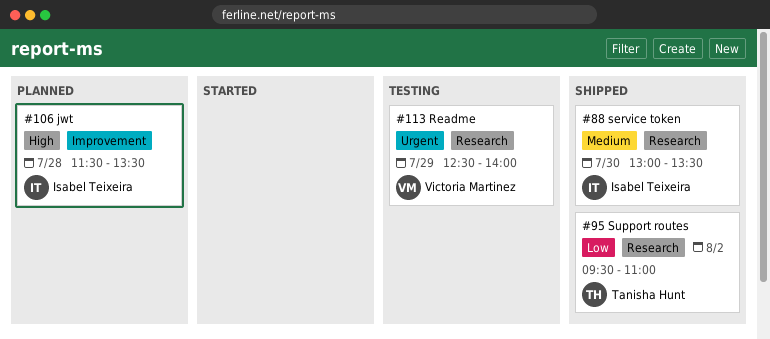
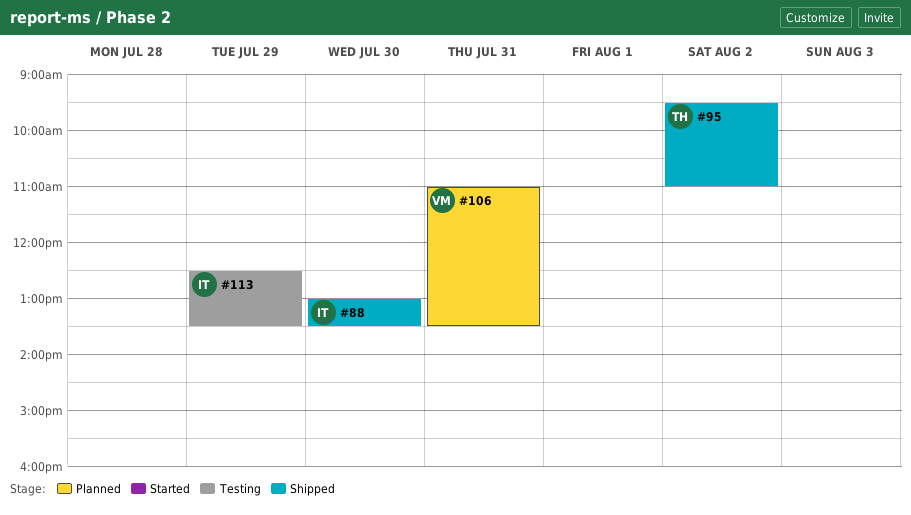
#106, owner: Isabel Teixeira -> Victoria Martinez
#106, day: Jul 28 -> Jul 31
#106, begins: 11:30 -> 11:00
#113, owner: Victoria Martinez -> Isabel Teixeira
#113, ends: 14:00 -> 13:30

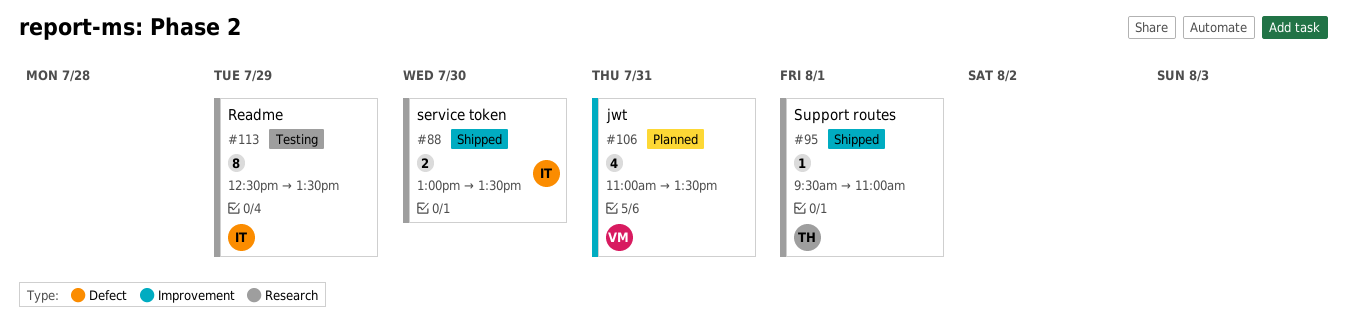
#95, day: Aug 2 -> Aug 1

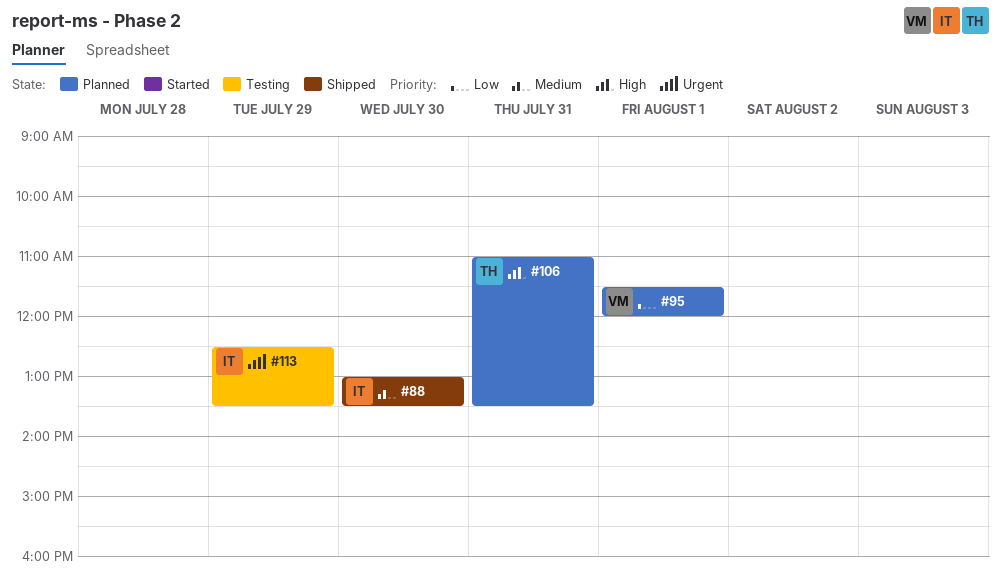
#95, status: Shipped -> Planned
#95, owner: TH -> VM
#95, begins: 09:30 -> 11:30
#95, ends: 11:00 -> 12:00
#106, owner: VM -> TH

